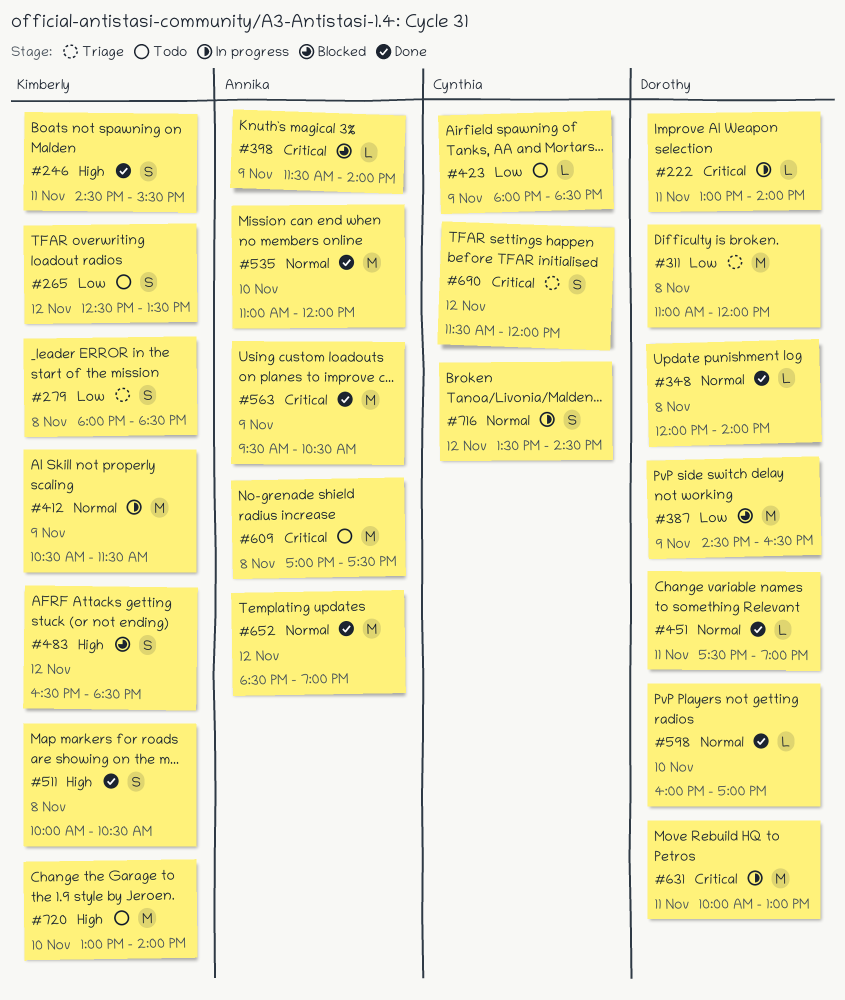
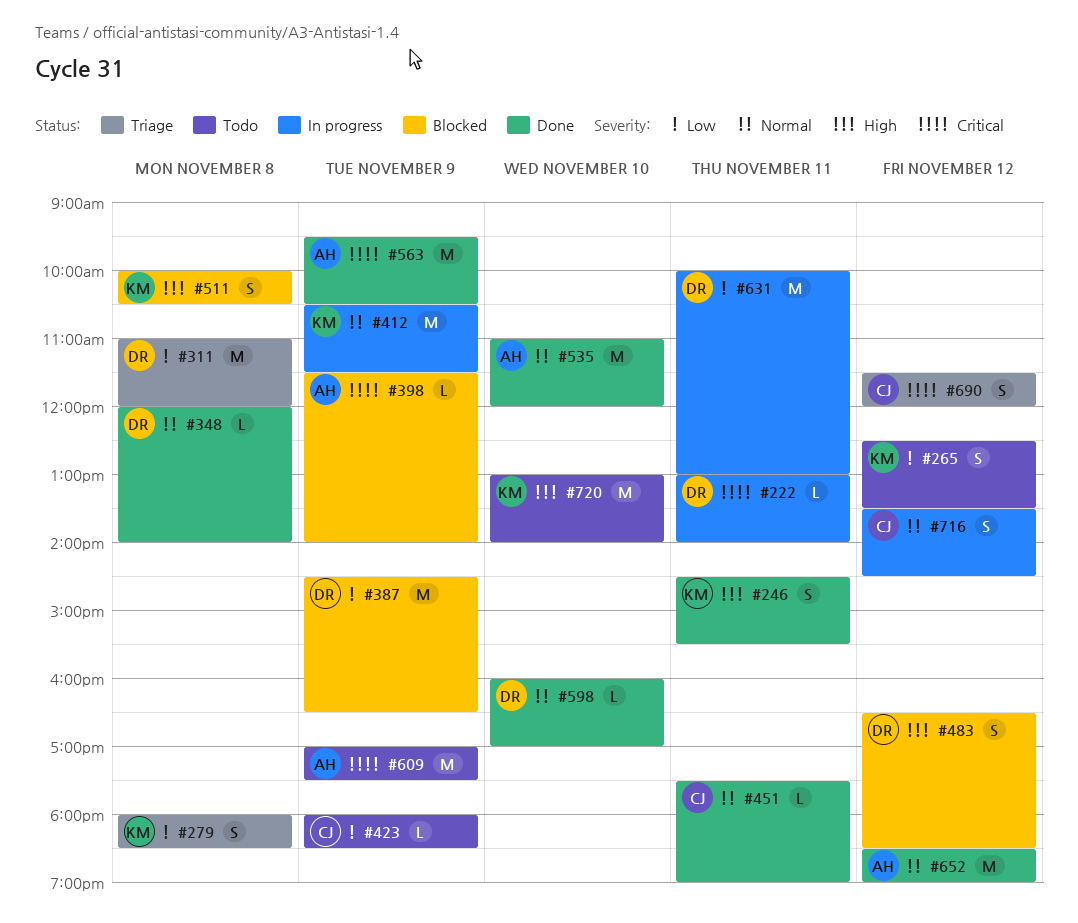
#451, owner: Dorothy -> Cynthia
#483, owner: Kimberly -> Dorothy
#511, status: Done -> Blocked
#609, day: Nov 8 -> Nov 9
#631, priority: Critical -> Low

